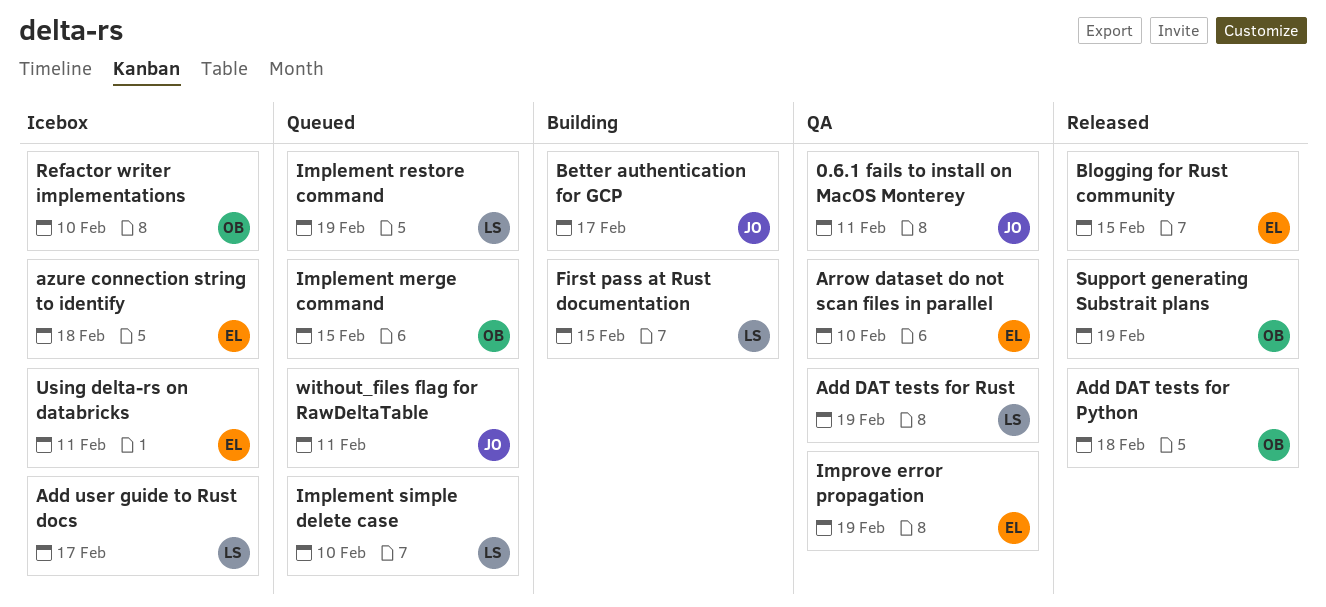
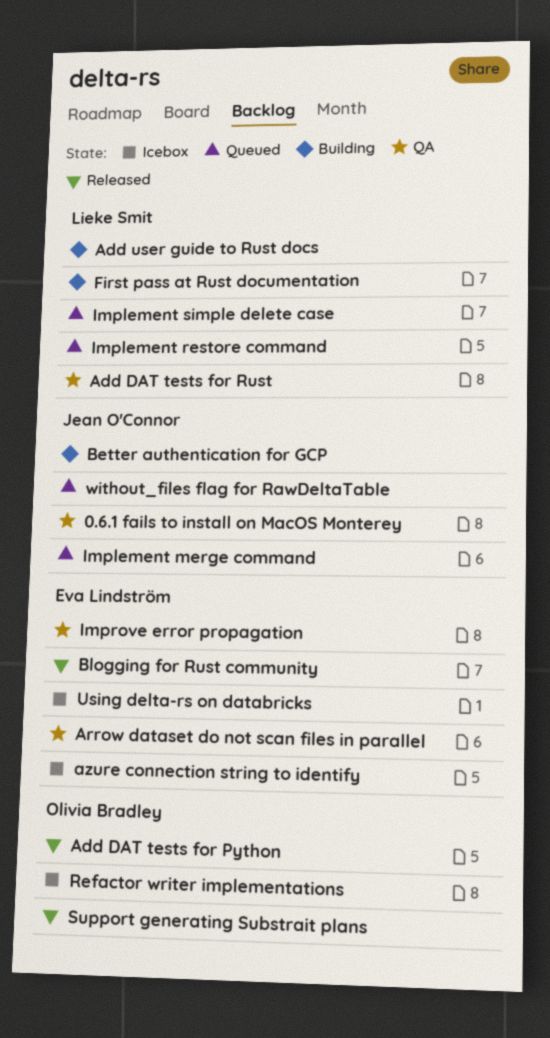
Add user guide to Rust docs, status: Icebox -> Building
Implement merge command, owner: Olivia Bradley -> Jean O'Connor

